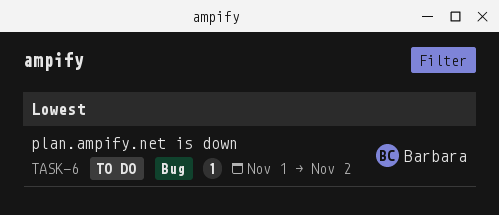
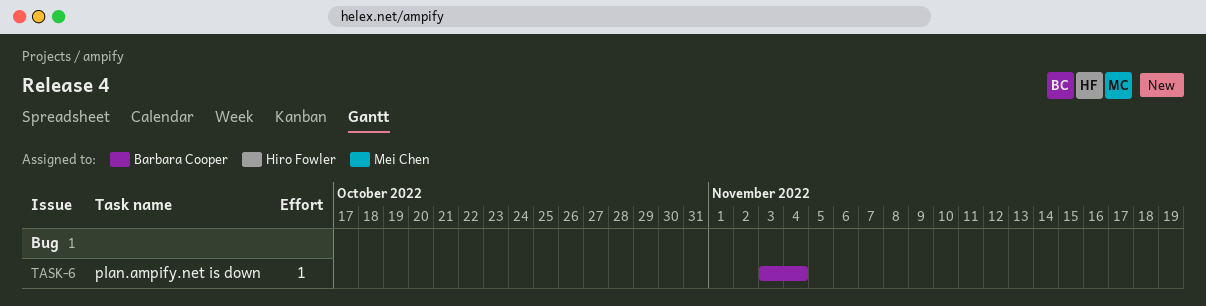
TASK-6, start: Nov 1 -> Nov 3
TASK-6, due: Nov 2 -> Nov 4

